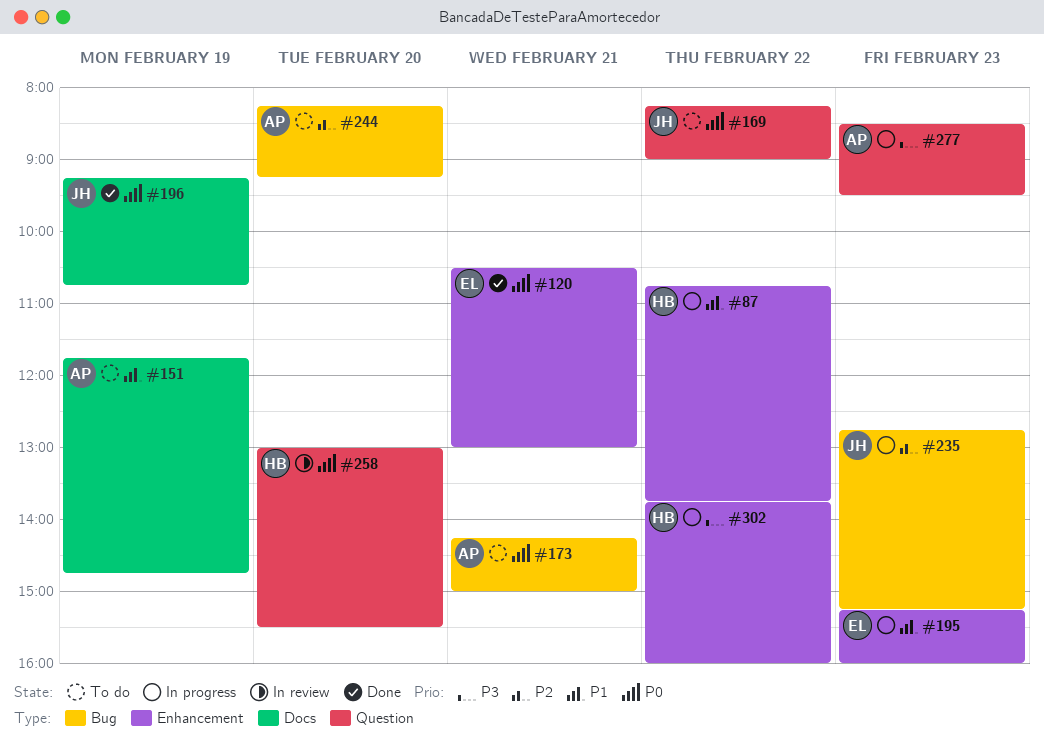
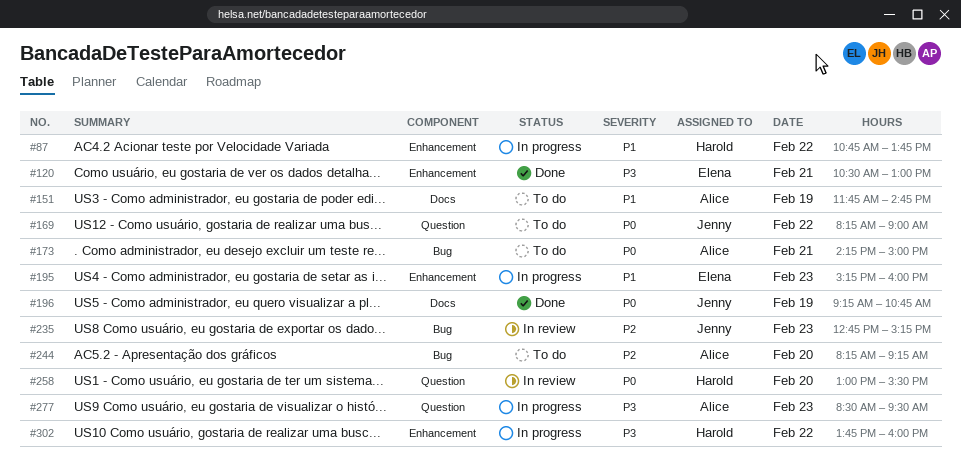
#120, priority: P0 -> P3
#235, status: In progress -> In review

